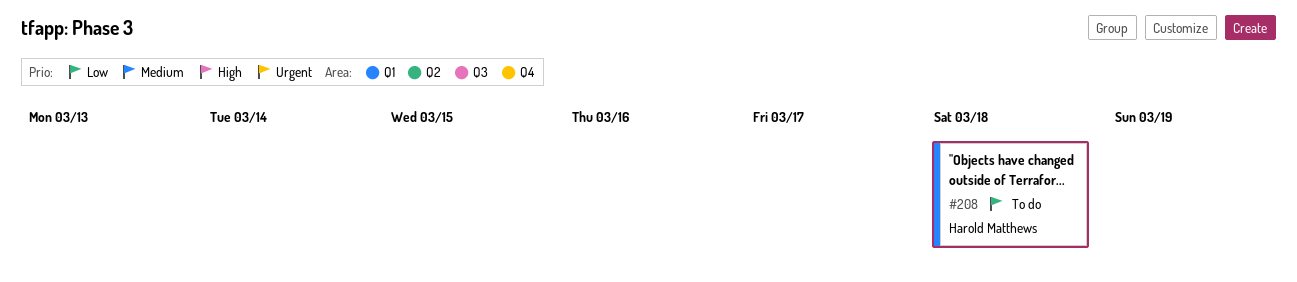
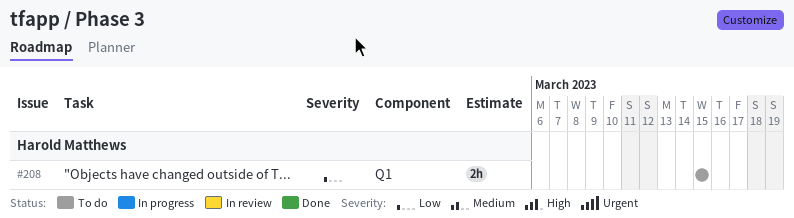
#208, due: Mar 18 -> Mar 15

